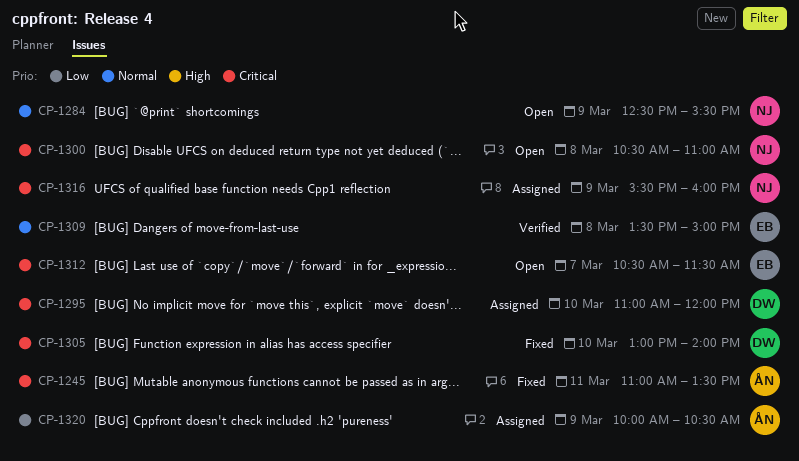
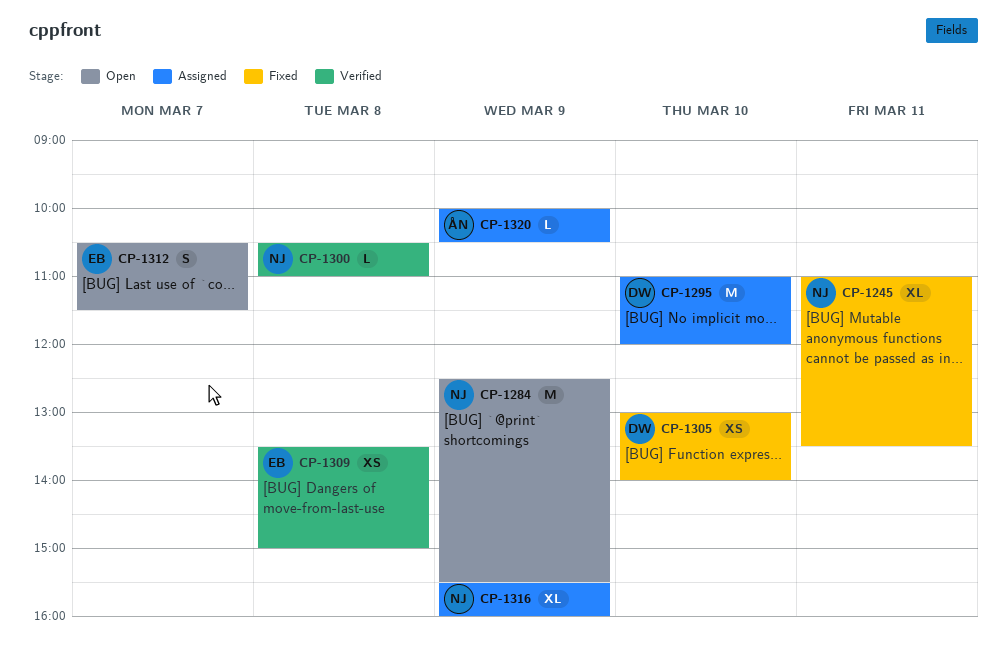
CP-1245, owner: ÅN -> NJ
CP-1300, status: Open -> Verified

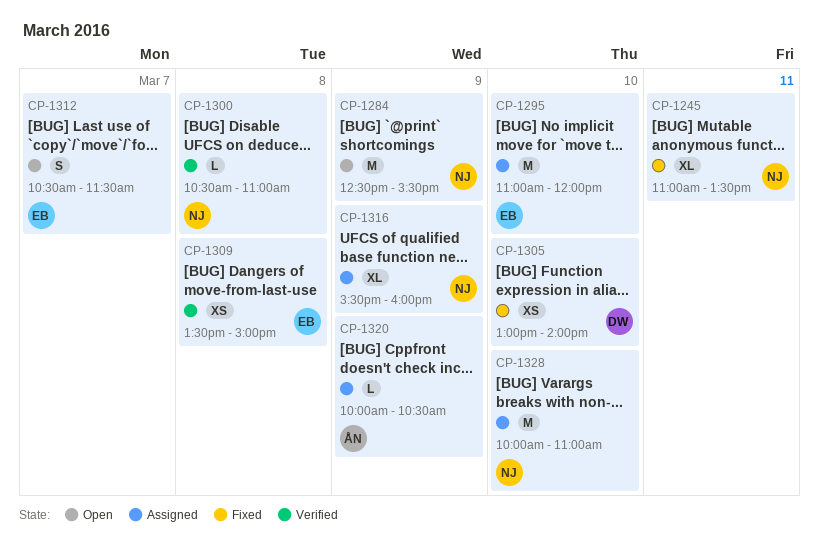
CP-1295, owner: DW -> EB
CP-1328: none -> present

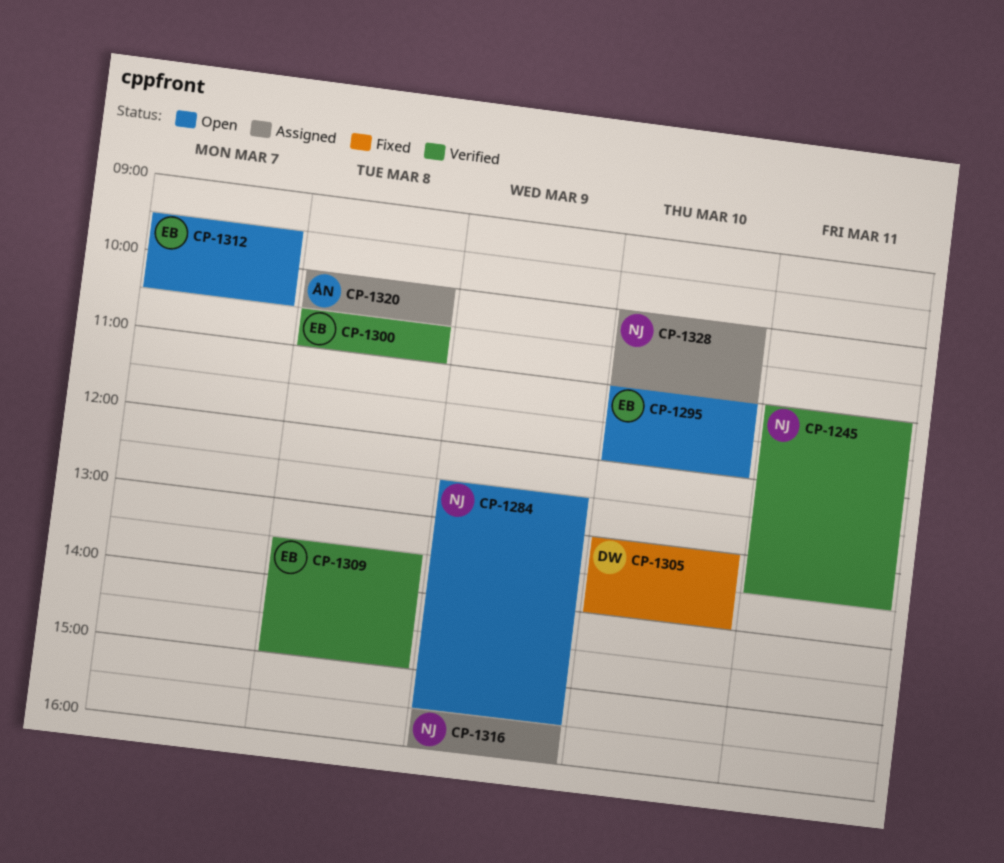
CP-1245, status: Fixed -> Verified
CP-1295, status: Assigned -> Open
CP-1300, owner: NJ -> EB
CP-1312, begins: 10:30 -> 09:30
CP-1312, ends: 11:30 -> 10:30
CP-1320, day: Mar 9 -> Mar 8

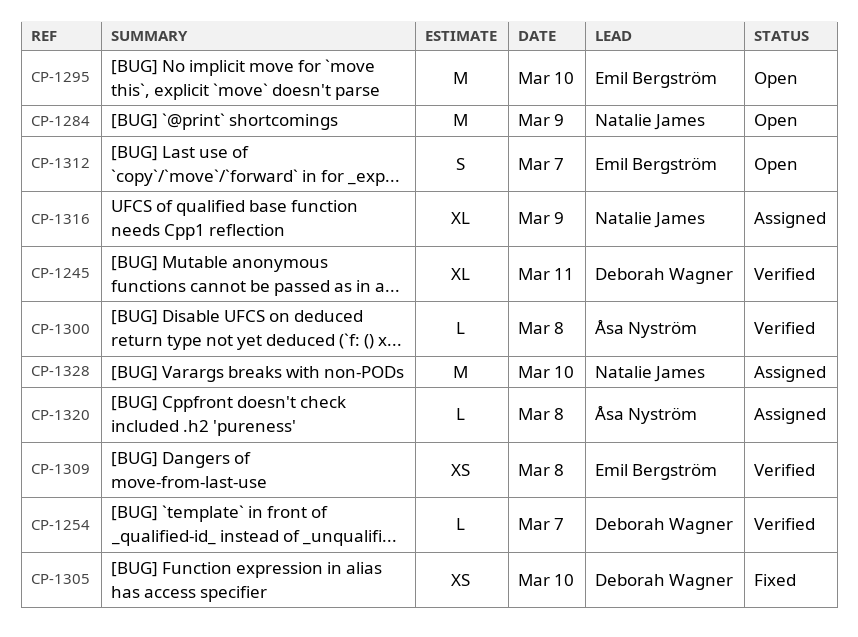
CP-1245, owner: Natalie James -> Deborah Wagner
CP-1254: none -> present
CP-1300, owner: Emil Bergström -> Åsa Nyström

